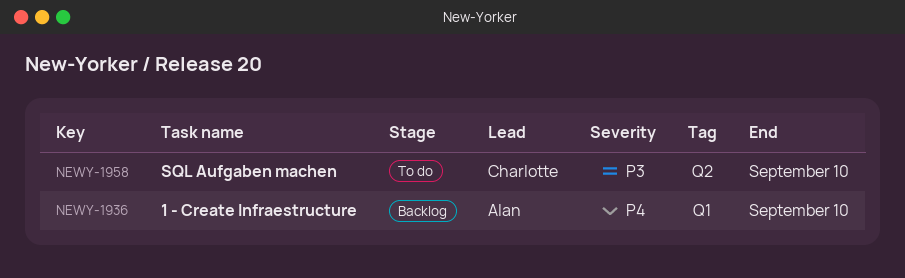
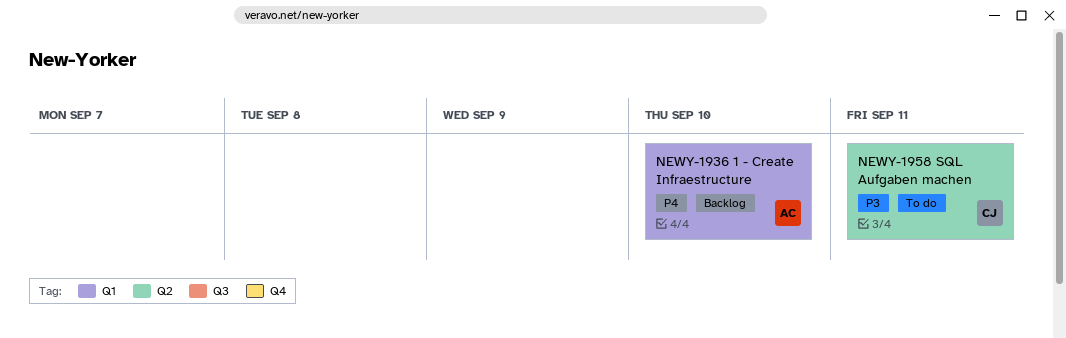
NEWY-1958, due: Sep 10 -> Sep 11

